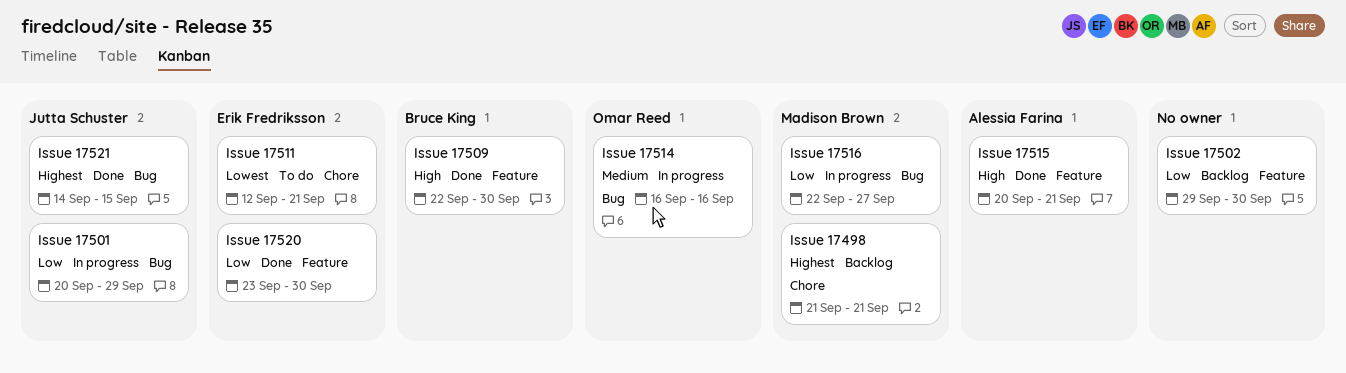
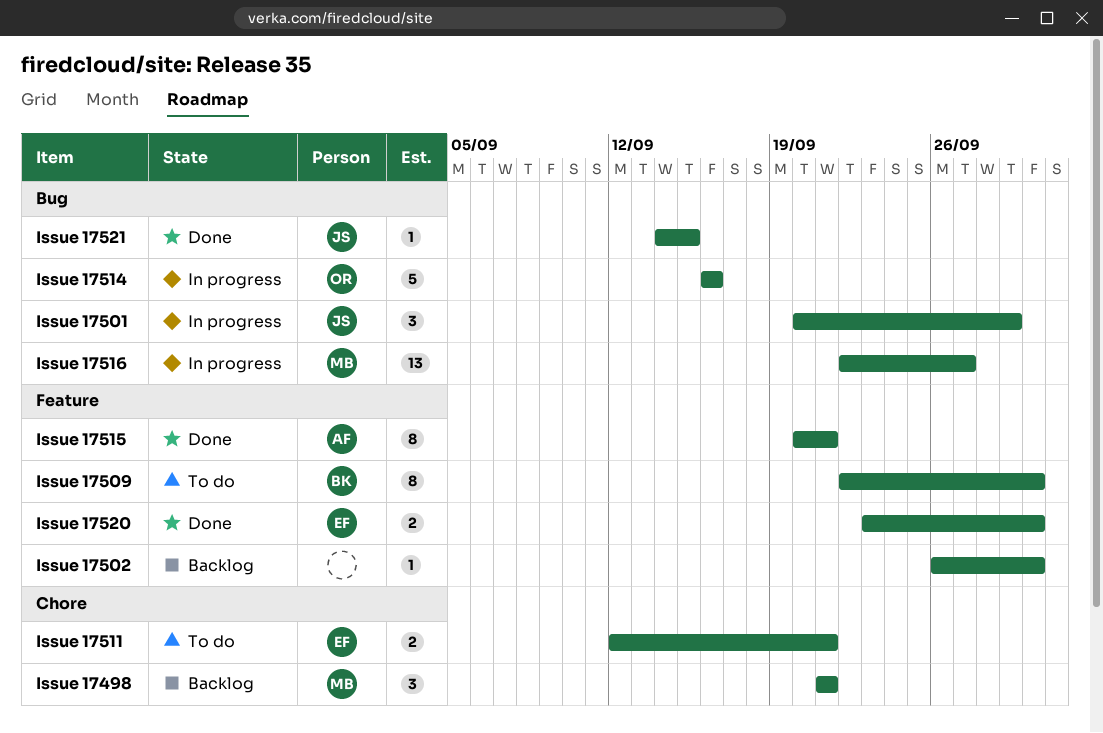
Issue 17502, start: Sep 29 -> Sep 26
Issue 17509, status: Done -> To do

